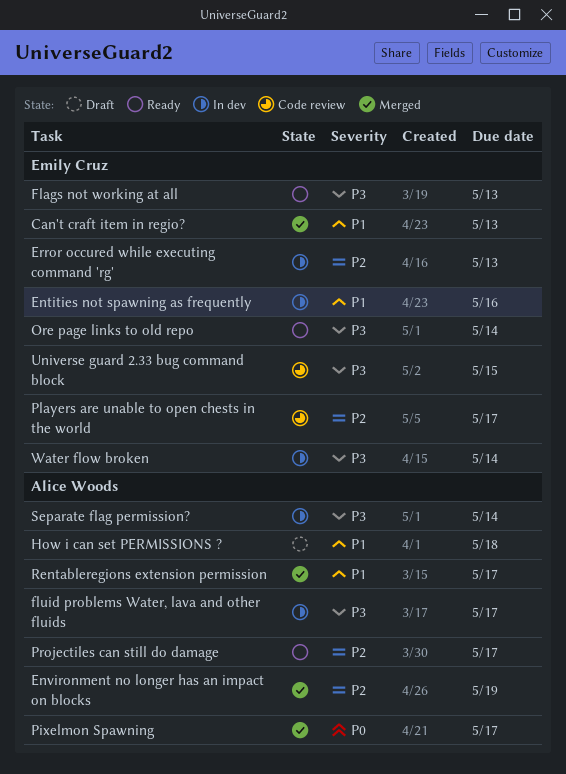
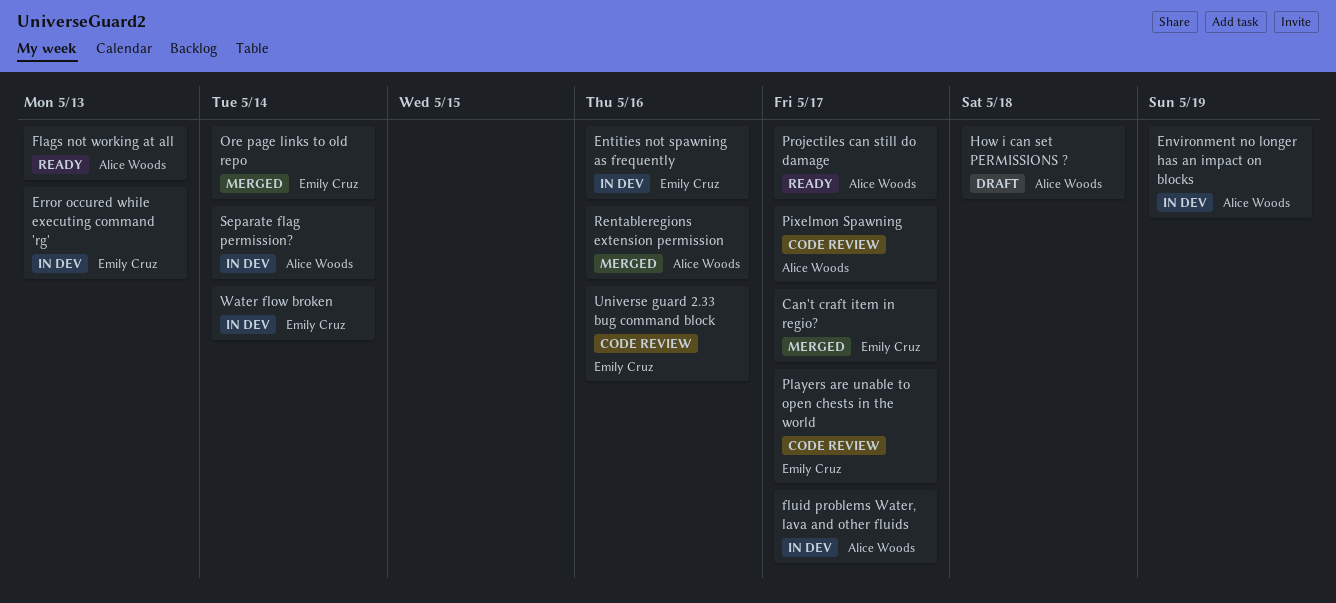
Can't craft item in regio?, due: May 13 -> May 17
Environment no longer has an impact on blocks, status: Merged -> In dev
Flags not working at all, owner: Emily Cruz -> Alice Woods
Ore page links to old repo, status: Ready -> Merged
Pixelmon Spawning, status: Merged -> Code review
Rentableregions extension permission, due: May 17 -> May 16
Universe guard 2.33 bug command block, due: May 15 -> May 16

